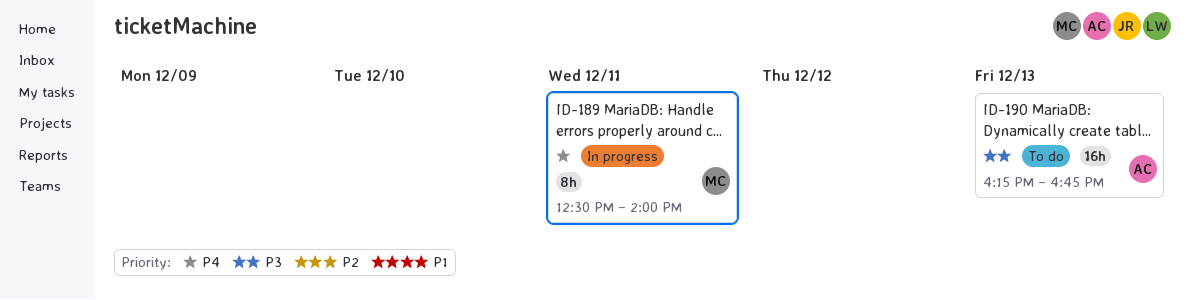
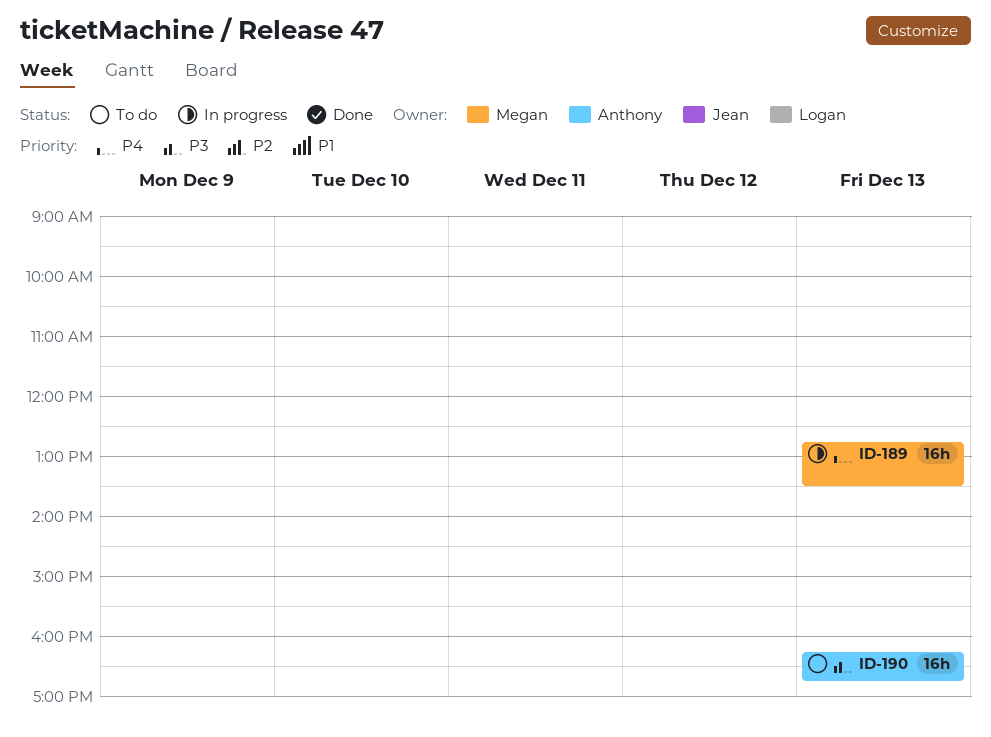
ID-189, estimate: 8h -> 16h
ID-189, day: Dec 11 -> Dec 13
ID-189, begins: 12:30 -> 12:45
ID-189, ends: 14:00 -> 13:30

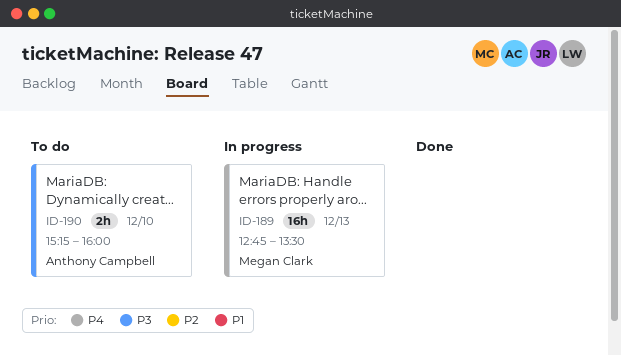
ID-190, estimate: 16h -> 2h
ID-190, day: Dec 13 -> Dec 10
ID-190, begins: 16:15 -> 15:15
ID-190, ends: 16:45 -> 16:00

